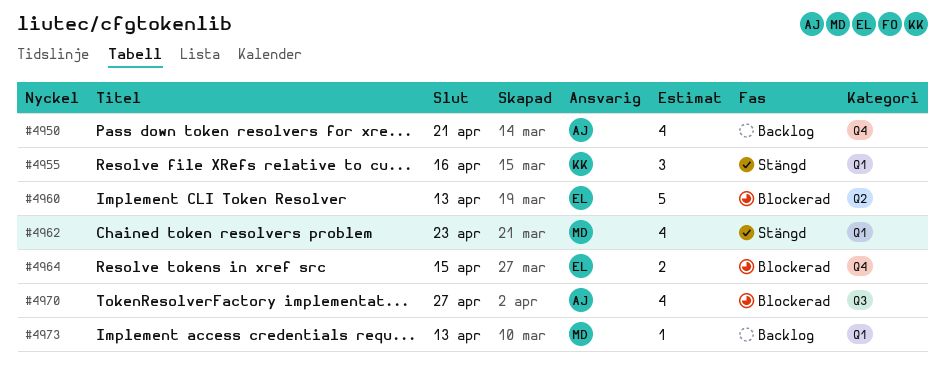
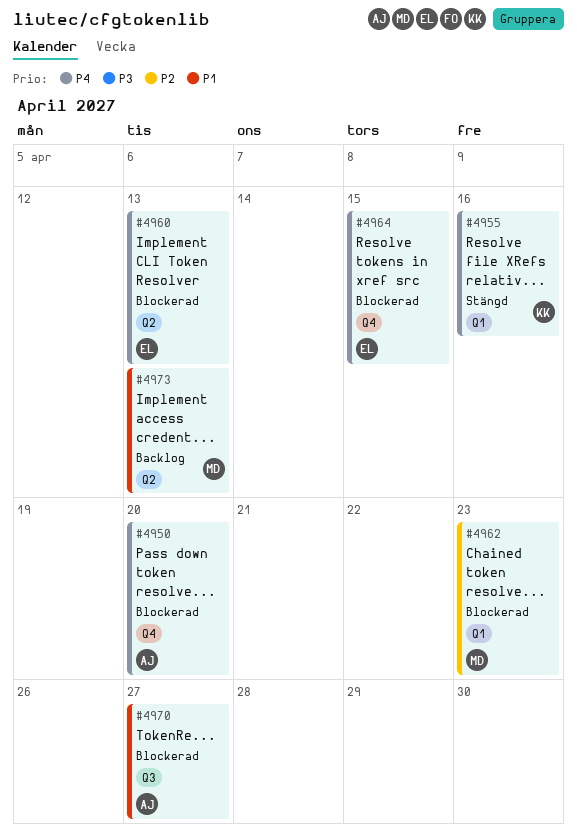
#4950, status: Backlog -> Blockerad
#4950, due: Apr 21 -> Apr 20
#4962, status: Stängd -> Blockerad
#4973, label: Q1 -> Q2

